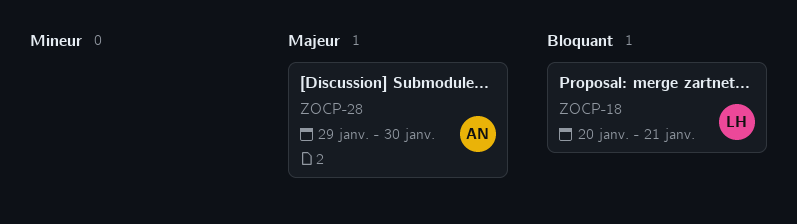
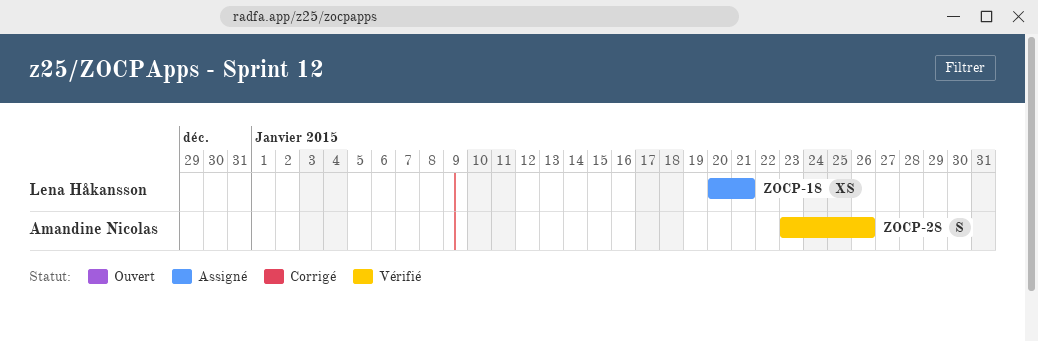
ZOCP-28, start: Jan 29 -> Jan 23
ZOCP-28, due: Jan 30 -> Jan 26

